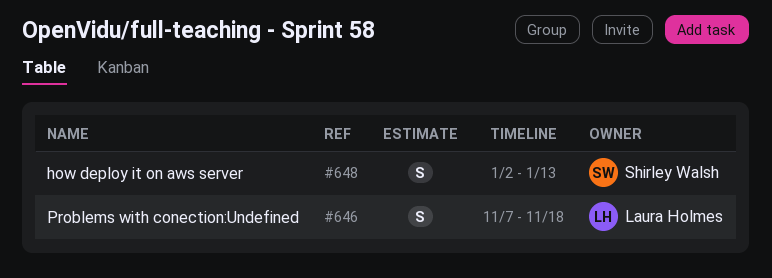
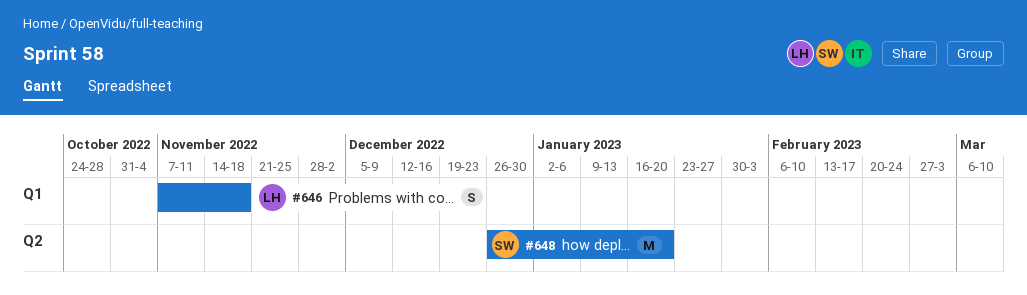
#648, estimate: S -> M
#648, start: Jan 2 -> Dec 26
#648, due: Jan 13 -> Jan 20

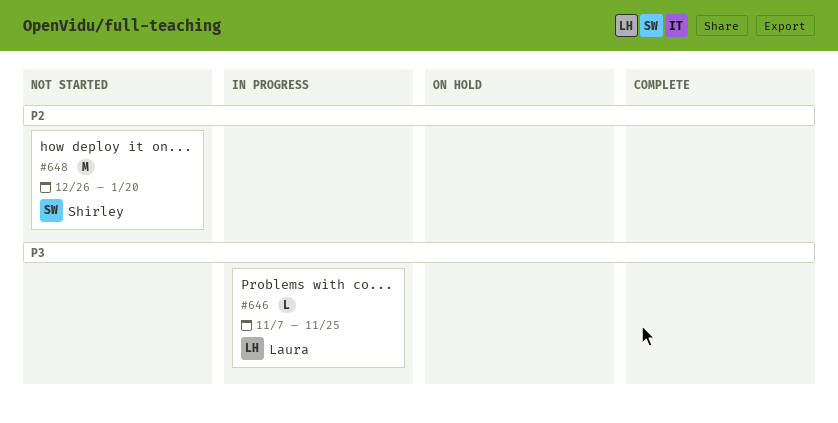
#646, estimate: S -> L
#646, due: Nov 18 -> Nov 25

